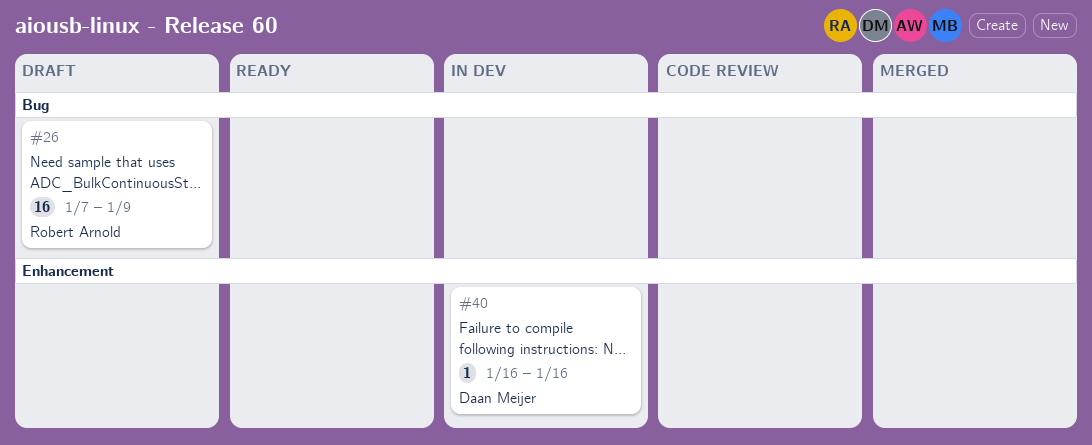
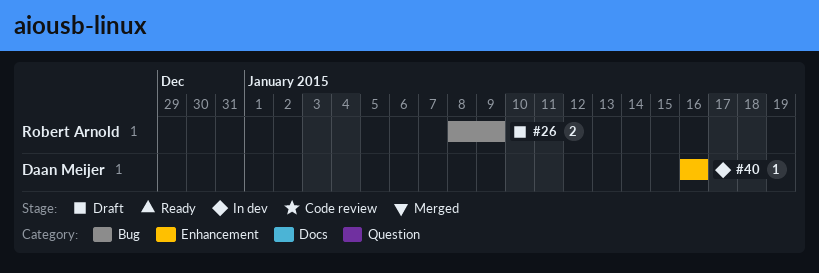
#26, estimate: 16 -> 2
#26, start: Jan 7 -> Jan 8

